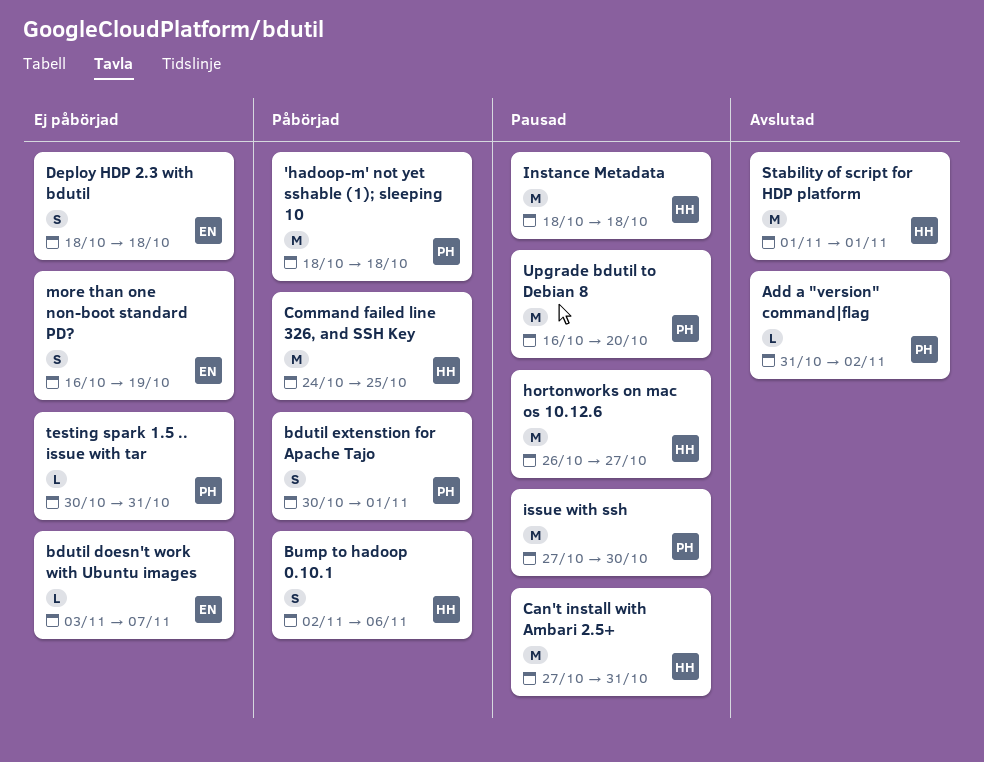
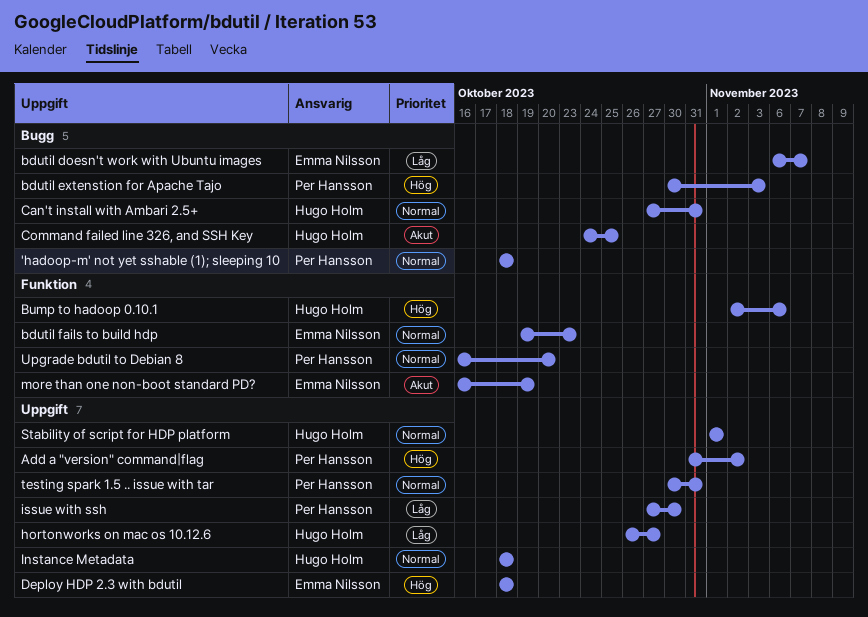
bdutil doesn't work with Ubuntu images, start: Nov 3 -> Nov 6
bdutil extenstion for Apache Tajo, due: Nov 1 -> Nov 3
bdutil fails to build hdp: none -> present

